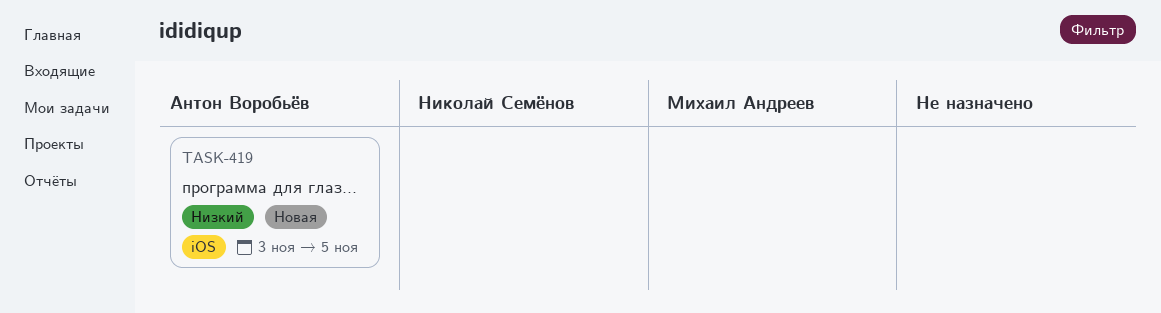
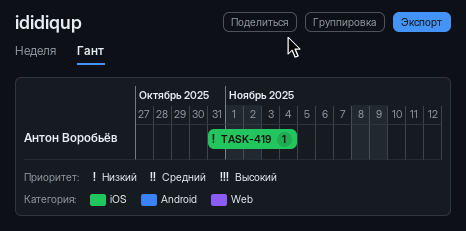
TASK-419, start: Nov 3 -> Oct 31
TASK-419, due: Nov 5 -> Nov 4

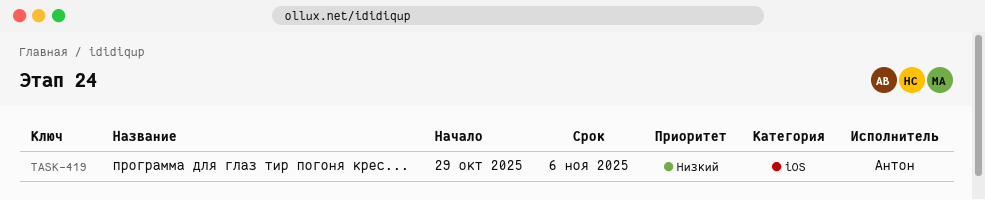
TASK-419, start: Oct 31 -> Oct 29
TASK-419, due: Nov 4 -> Nov 6

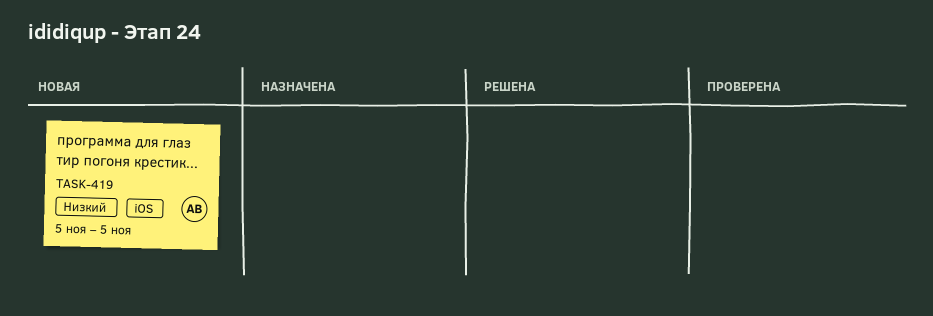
TASK-419, start: Oct 29 -> Nov 5
TASK-419, due: Nov 6 -> Nov 5

